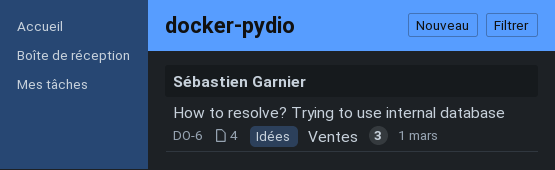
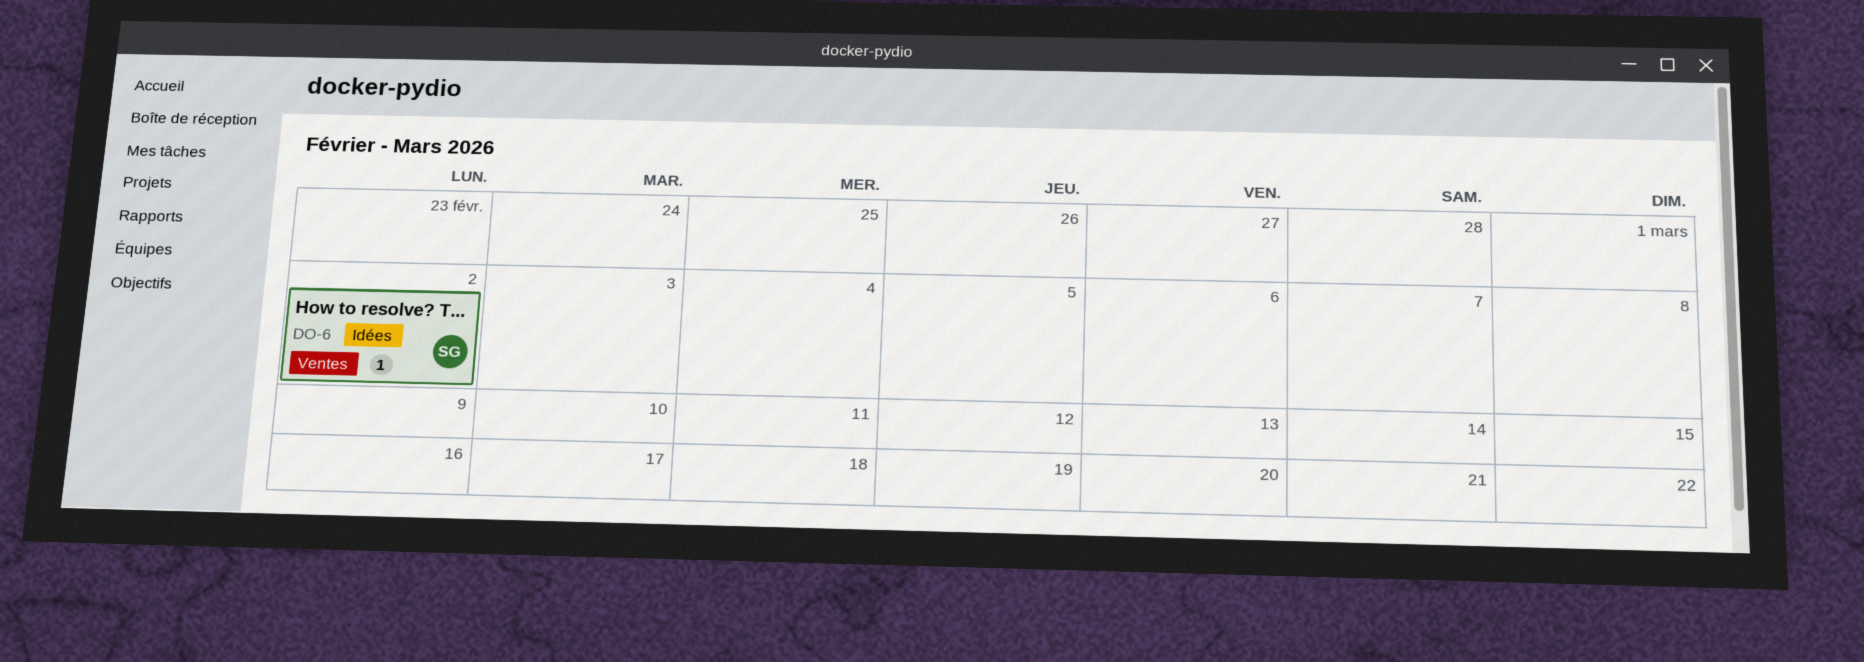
DO-6, estimate: 3 -> 1
DO-6, due: Mar 1 -> Mar 2

